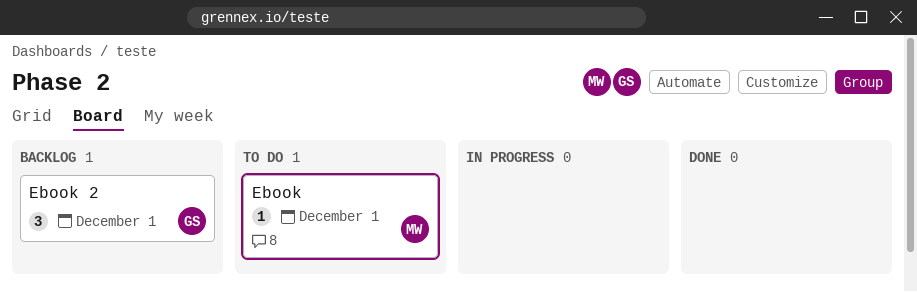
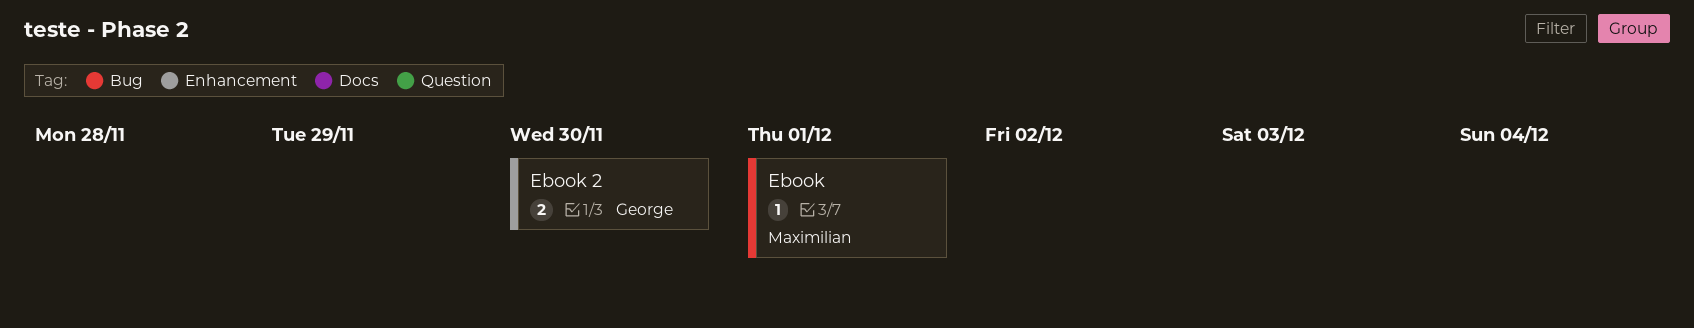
Ebook 2, estimate: 3 -> 2
Ebook 2, due: Dec 1 -> Nov 30

